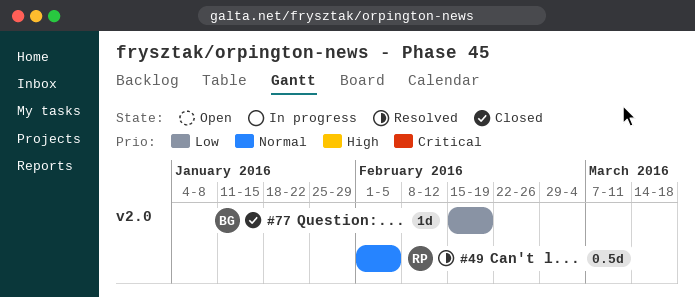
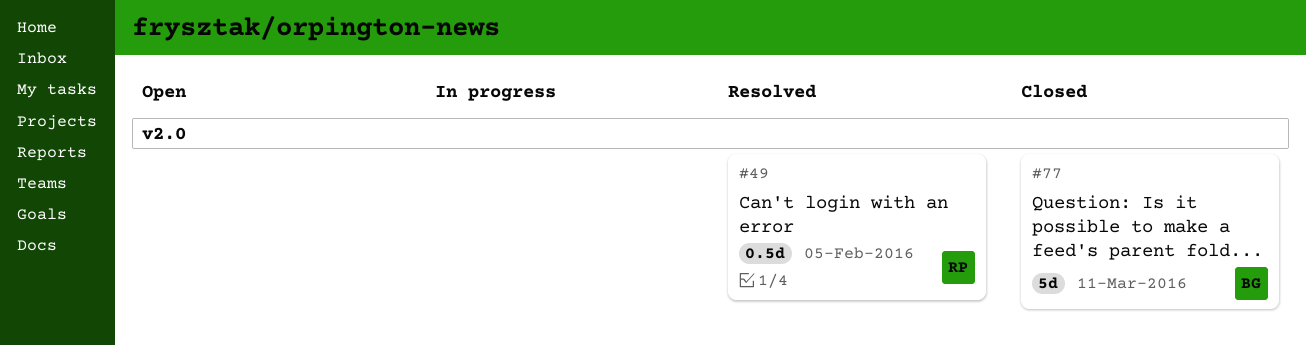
#77, estimate: 1d -> 5d
#77, due: Feb 19 -> Mar 11

